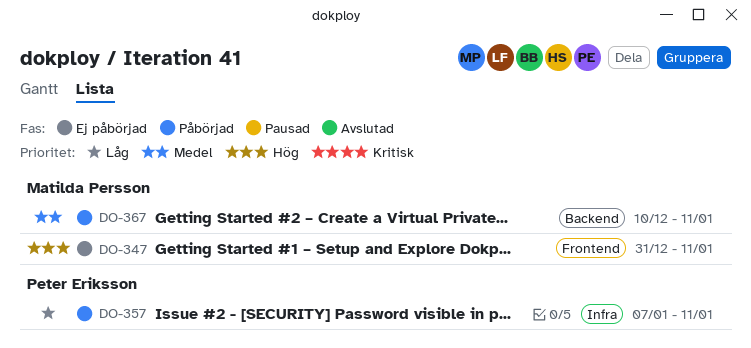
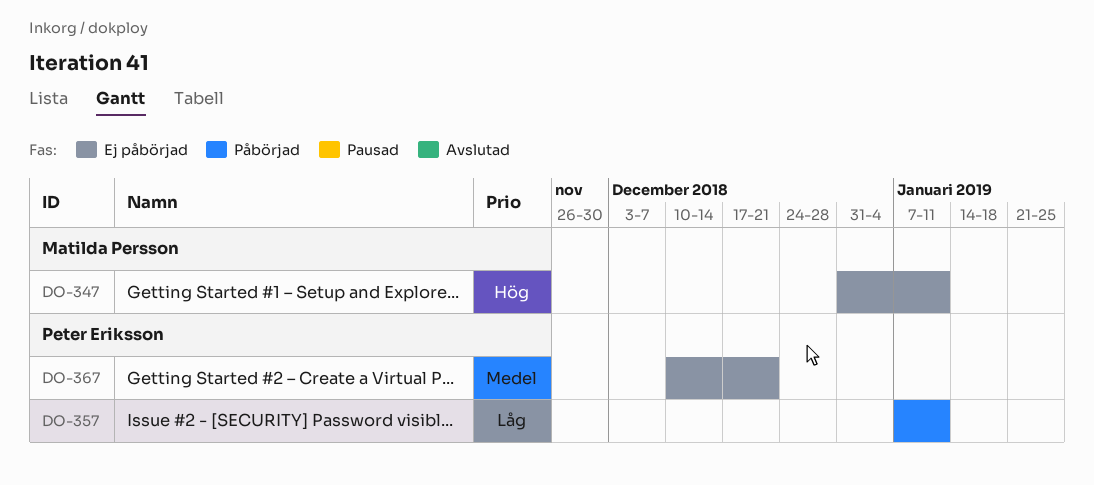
DO-367, status: Påbörjad -> Ej påbörjad
DO-367, owner: Matilda Persson -> Peter Eriksson
DO-367, due: Jan 11 -> Dec 21

